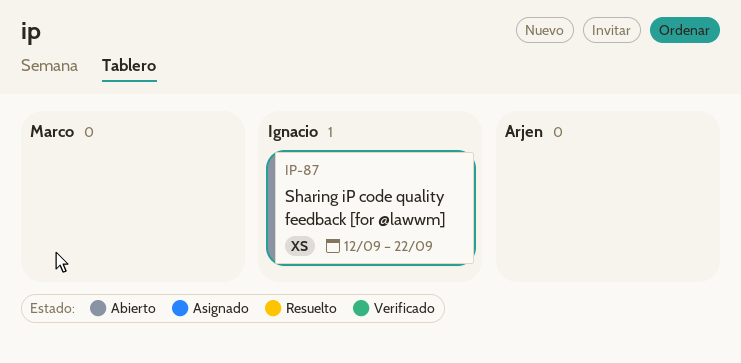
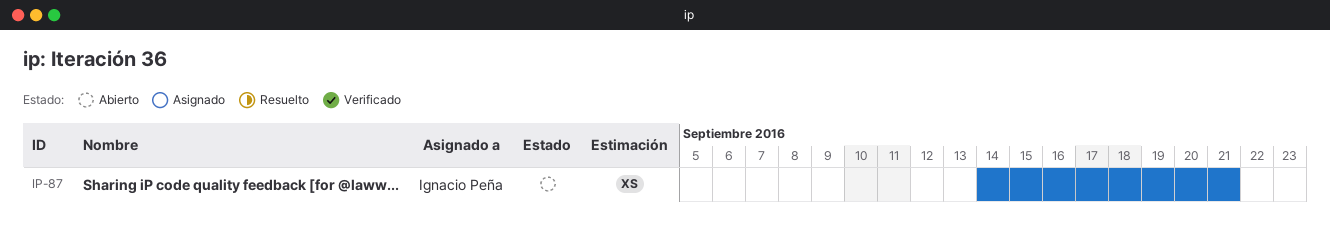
IP-87, start: Sep 12 -> Sep 14
IP-87, due: Sep 22 -> Sep 21

